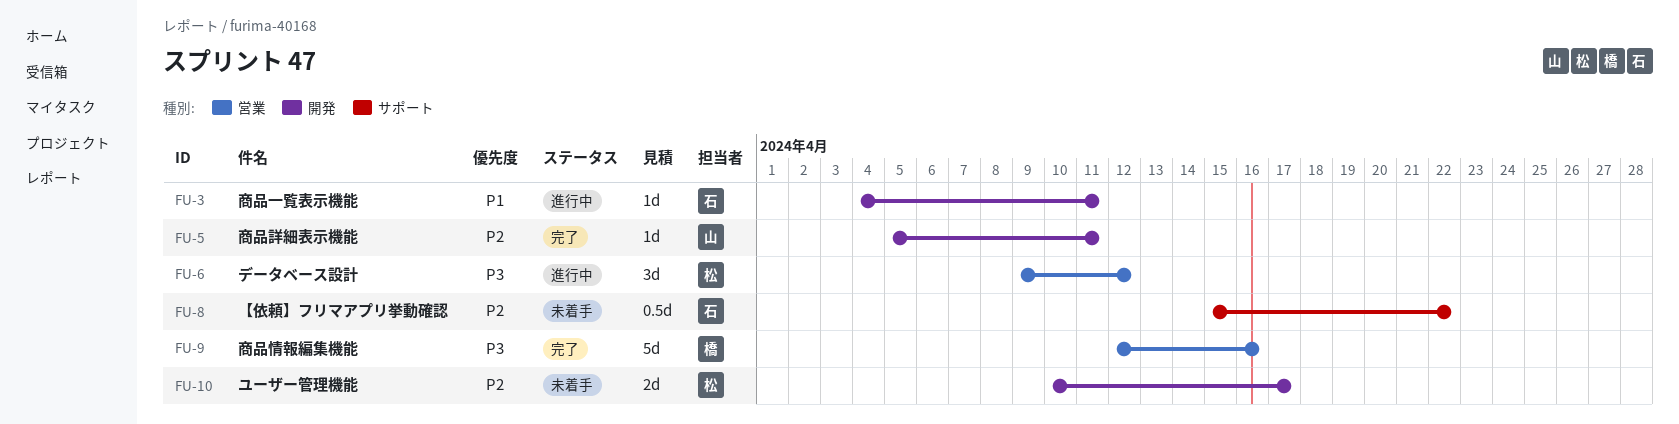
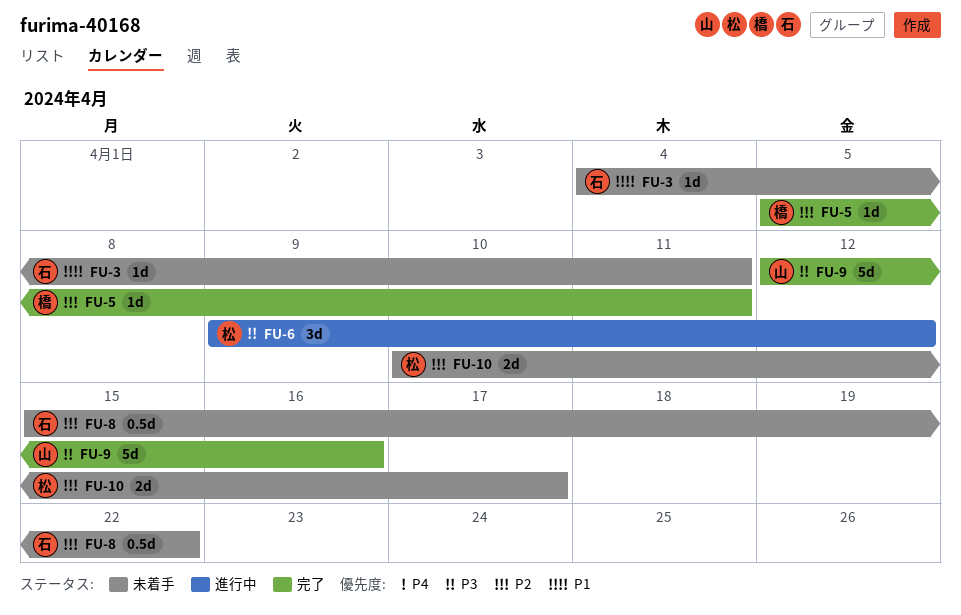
FU-3, status: 進行中 -> 未着手
FU-5, owner: 山 -> 橋
FU-9, owner: 橋 -> 山

